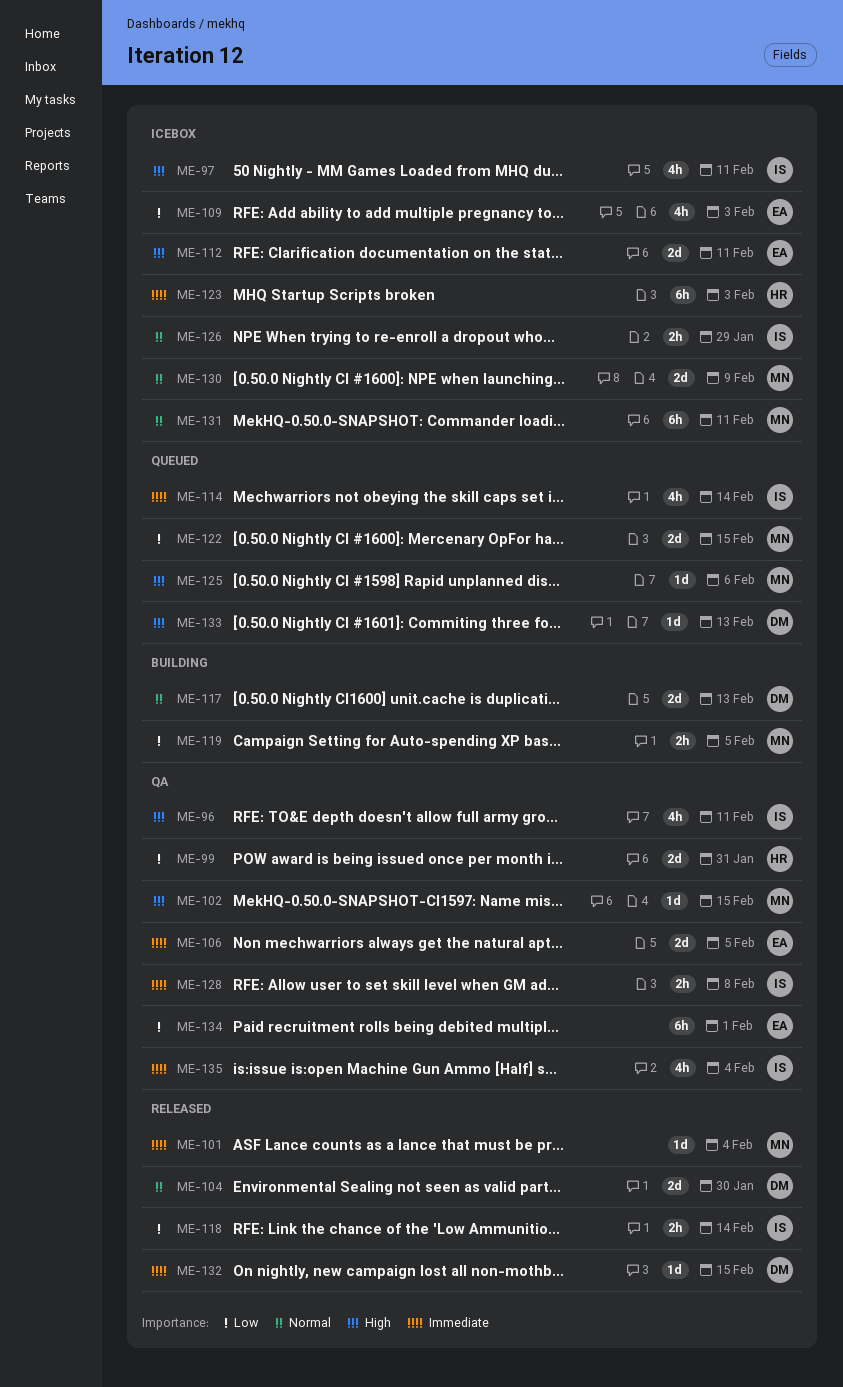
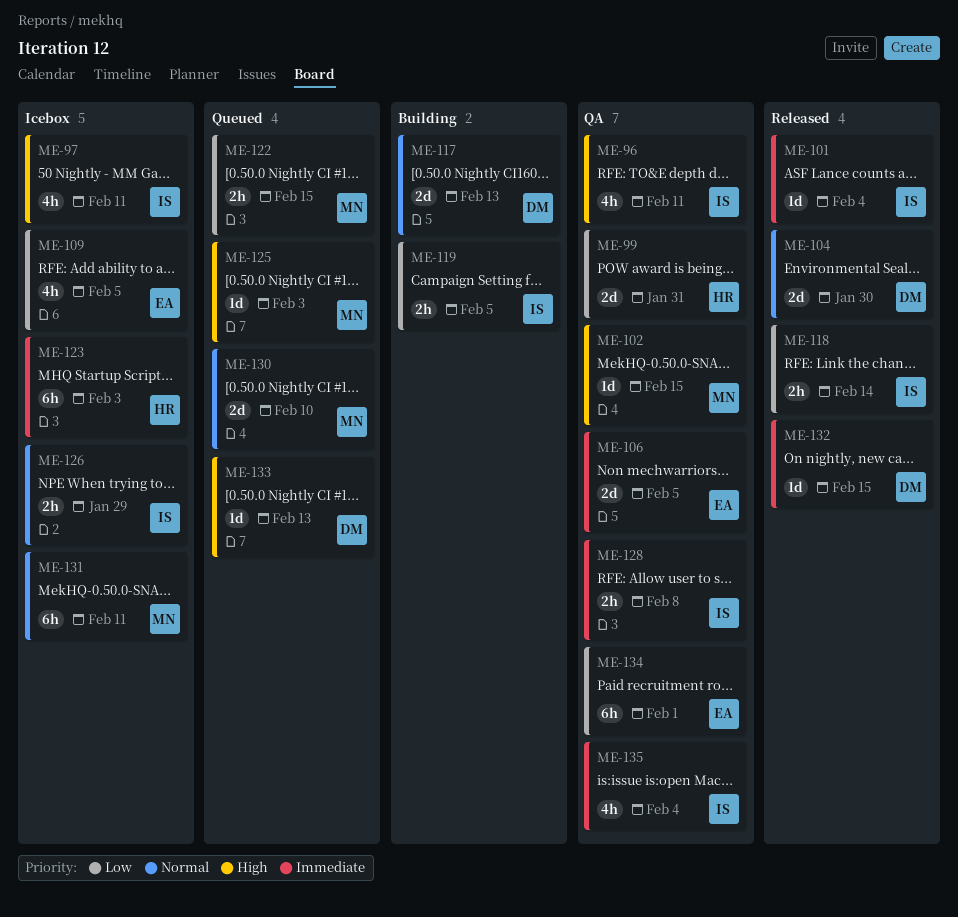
ME-101, owner: MN -> IS
ME-109, due: Feb 3 -> Feb 5
ME-112: present -> none
ME-114: present -> none
ME-119, owner: MN -> IS
ME-122, estimate: 2d -> 2h
ME-125, due: Feb 6 -> Feb 3
ME-130, status: Icebox -> Queued
ME-130, due: Feb 9 -> Feb 10

